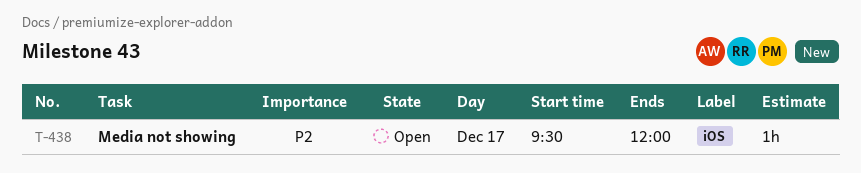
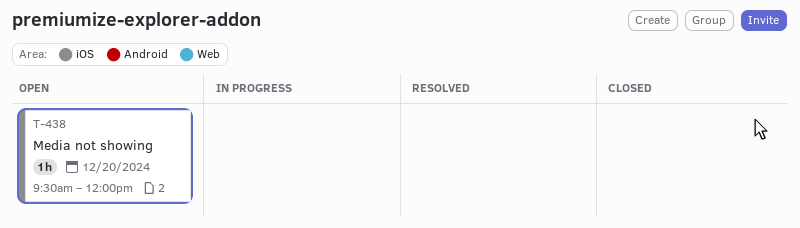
T-438, day: Dec 17 -> Dec 20

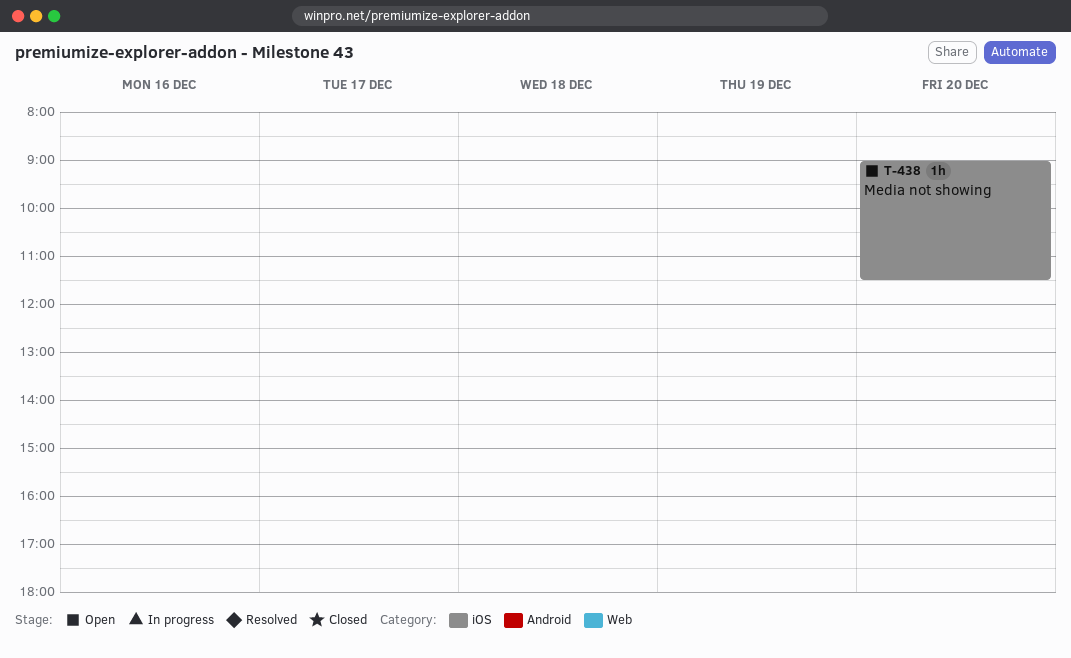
T-438, begins: 09:30 -> 09:00
T-438, ends: 12:00 -> 11:30

